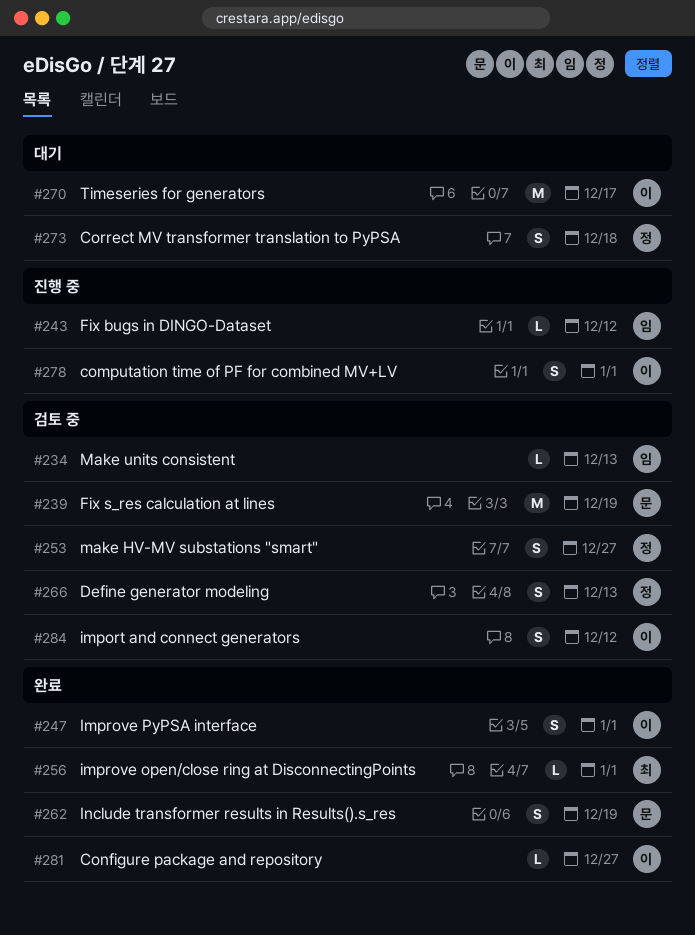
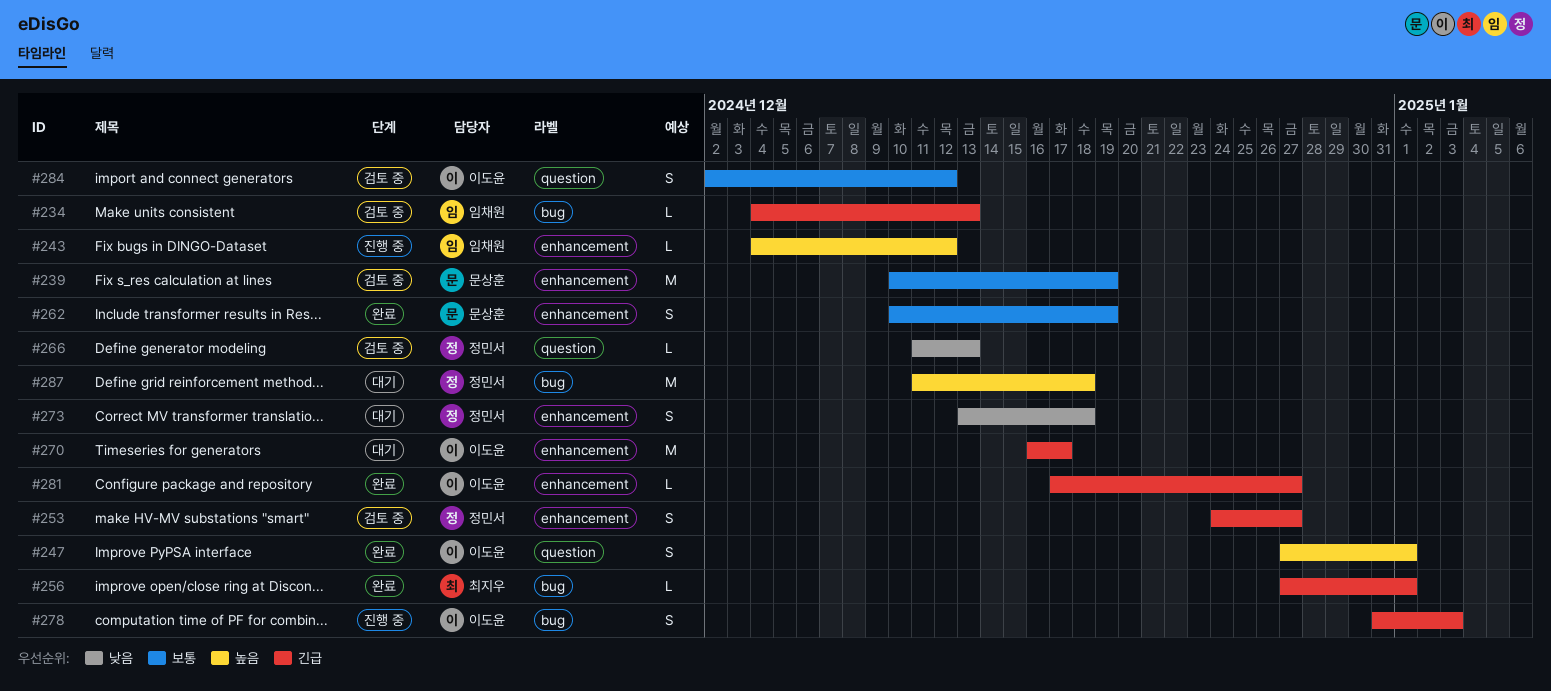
#266, estimate: S -> L
#278, due: Jan 1 -> Jan 3
#287: none -> present

